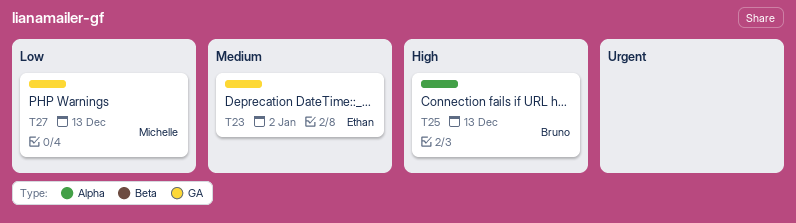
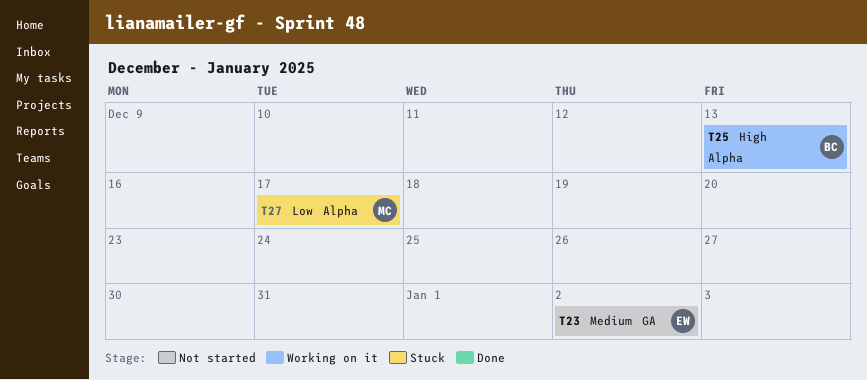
T27, label: GA -> Alpha
T27, due: Dec 13 -> Dec 17

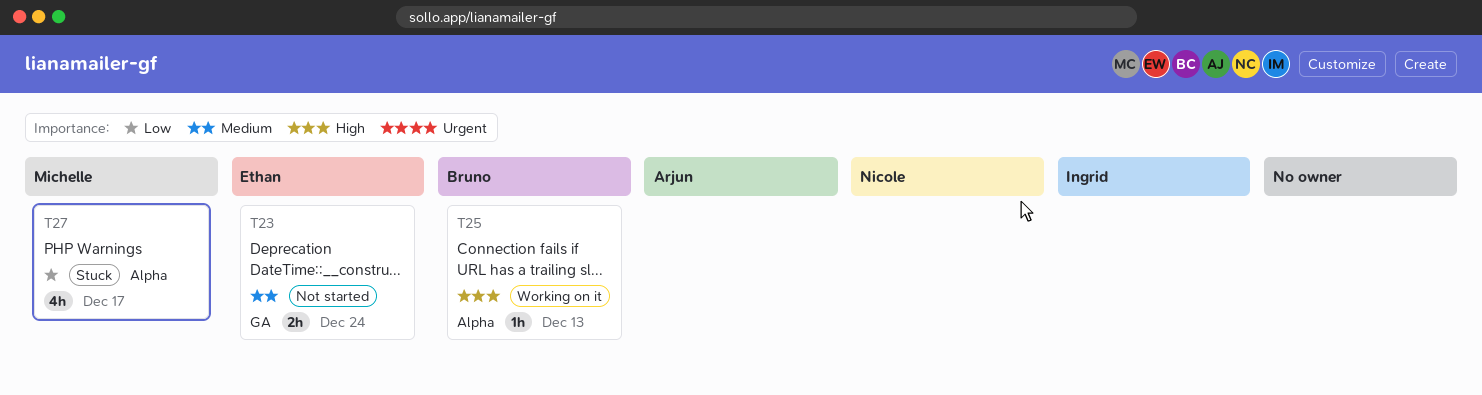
T23, due: Jan 2 -> Dec 24

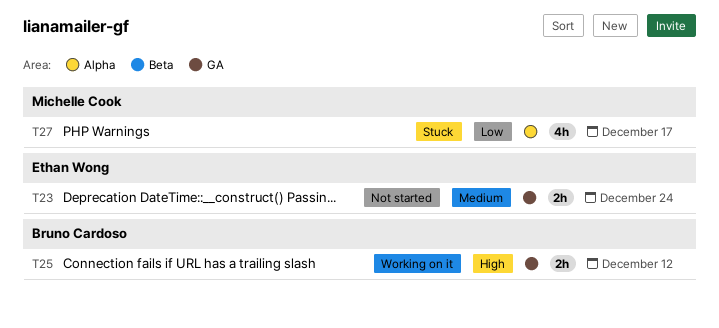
T25, label: Alpha -> GA
T25, estimate: 1h -> 2h
T25, due: Dec 13 -> Dec 12

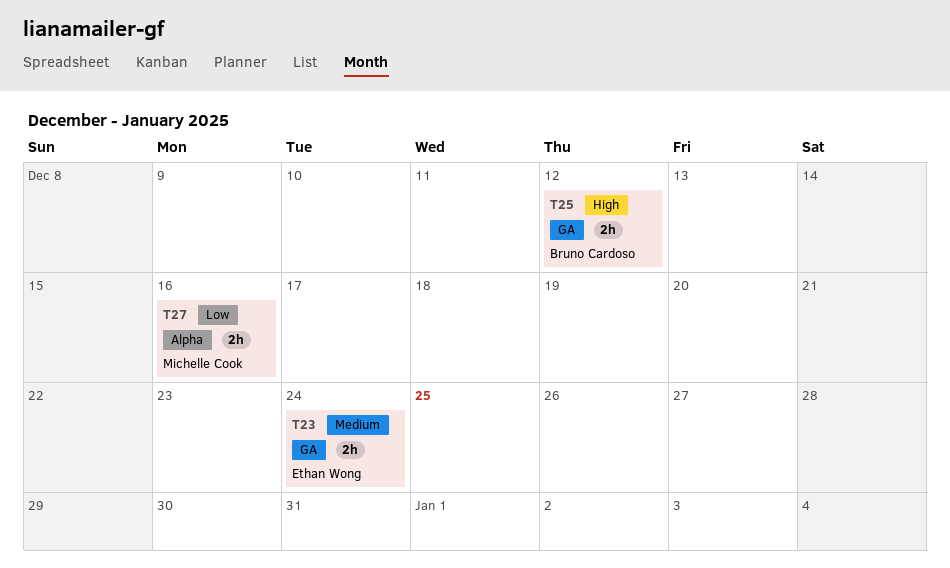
T27, estimate: 4h -> 2h
T27, due: Dec 17 -> Dec 16

